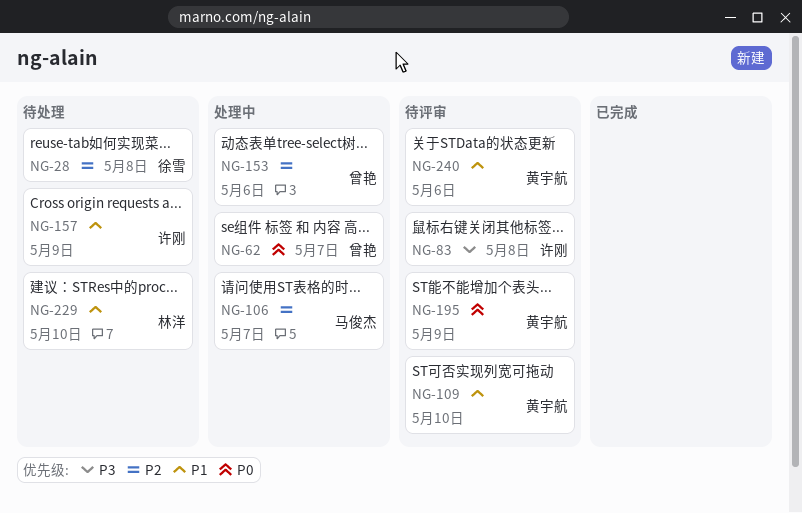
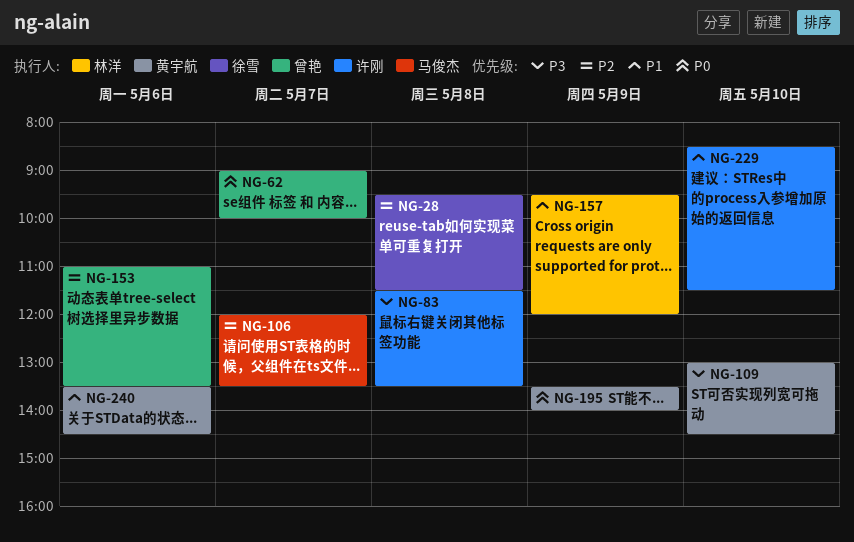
NG-109, priority: P1 -> P3
NG-157, owner: 许刚 -> 林洋
NG-229, owner: 林洋 -> 许刚

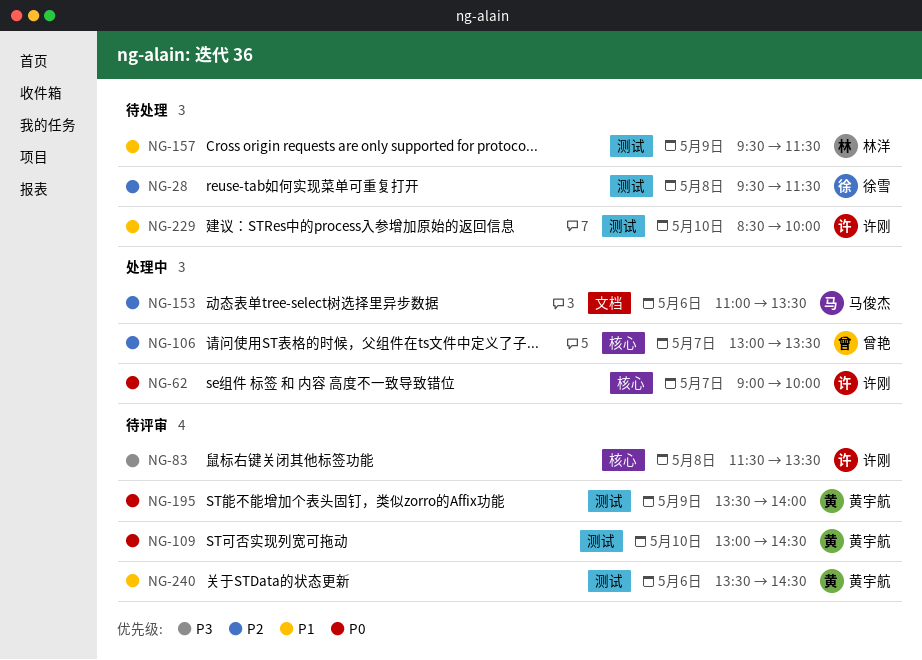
NG-62, owner: 曾艳 -> 许刚
NG-106, owner: 马俊杰 -> 曾艳
NG-106, begins: 12:00 -> 13:00
NG-109, priority: P3 -> P0
NG-153, owner: 曾艳 -> 马俊杰
NG-157, ends: 12:00 -> 11:30
NG-229, ends: 11:30 -> 10:00

